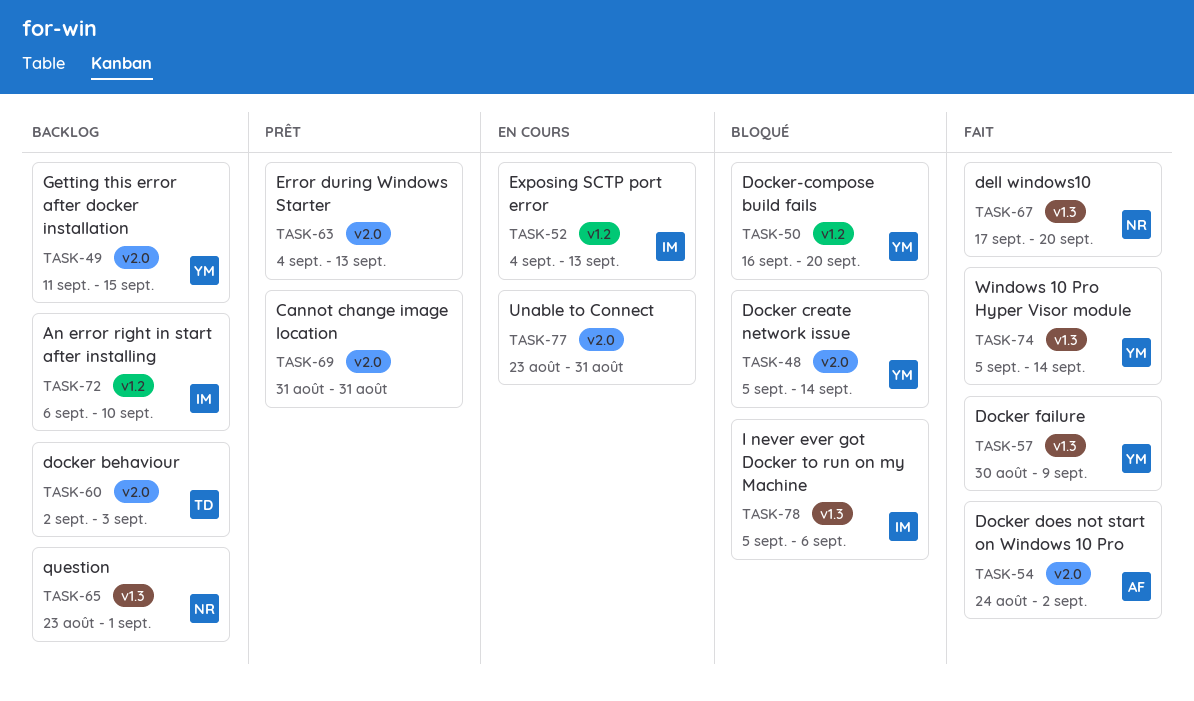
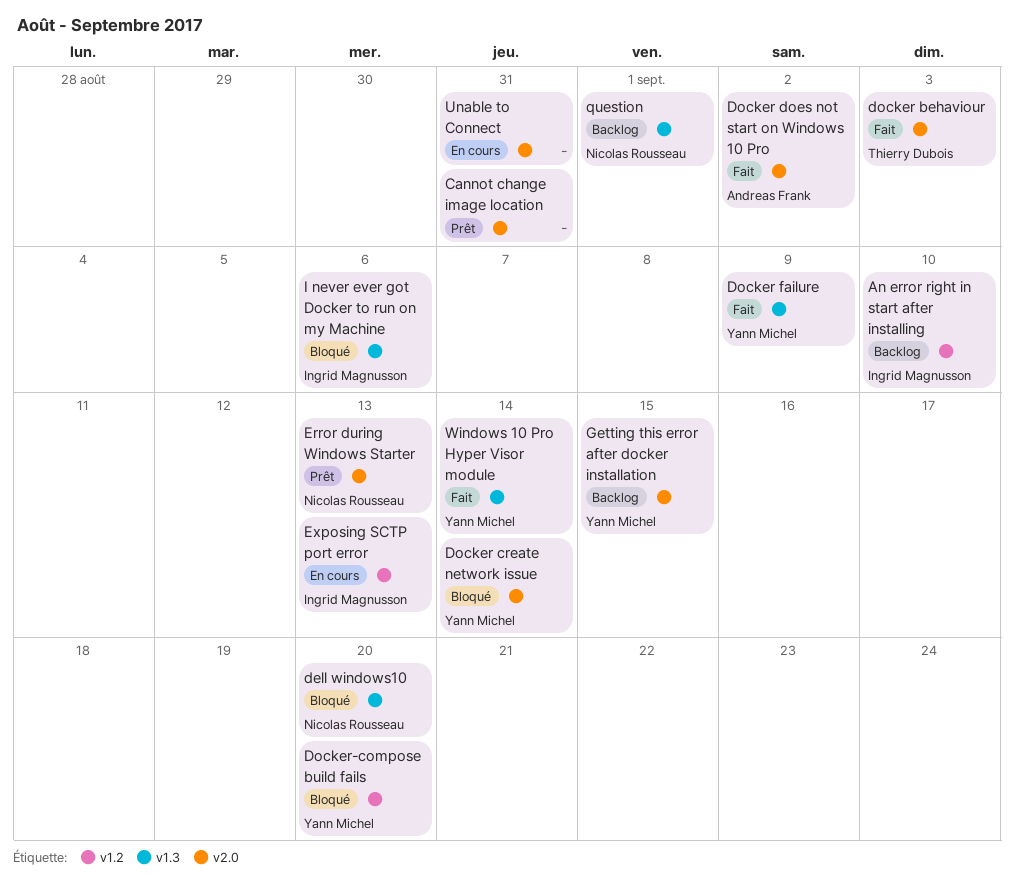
dell windows10, status: Fait -> Bloqué
docker behaviour, status: Backlog -> Fait
Error during Windows Starter, owner: none -> Nicolas Rousseau

